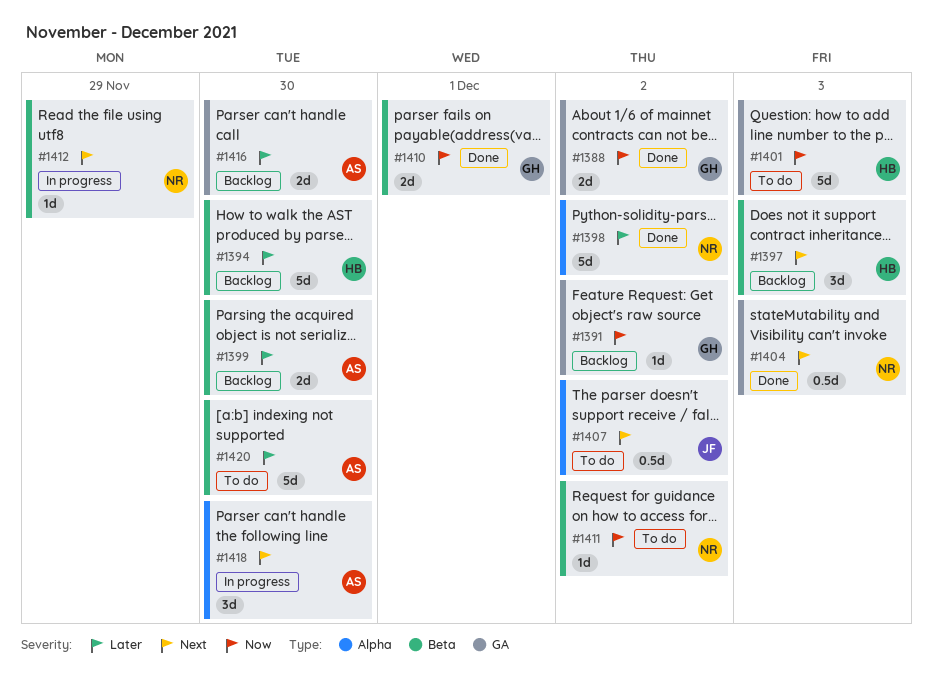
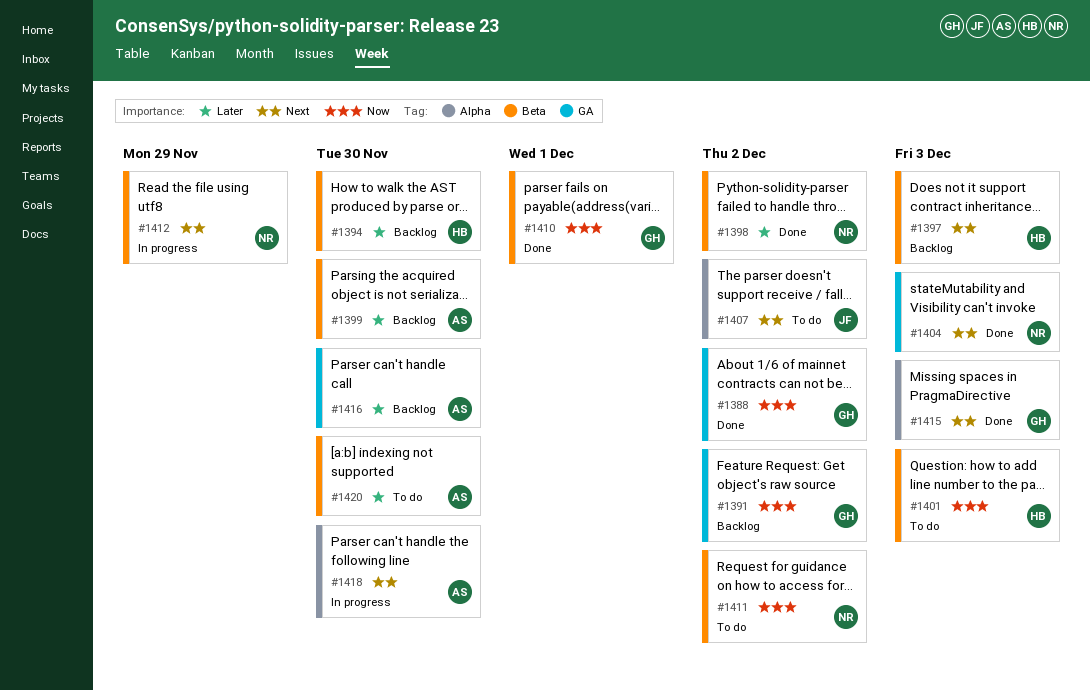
#1398, label: Alpha -> Beta
#1401, label: GA -> Beta
#1415: none -> present

